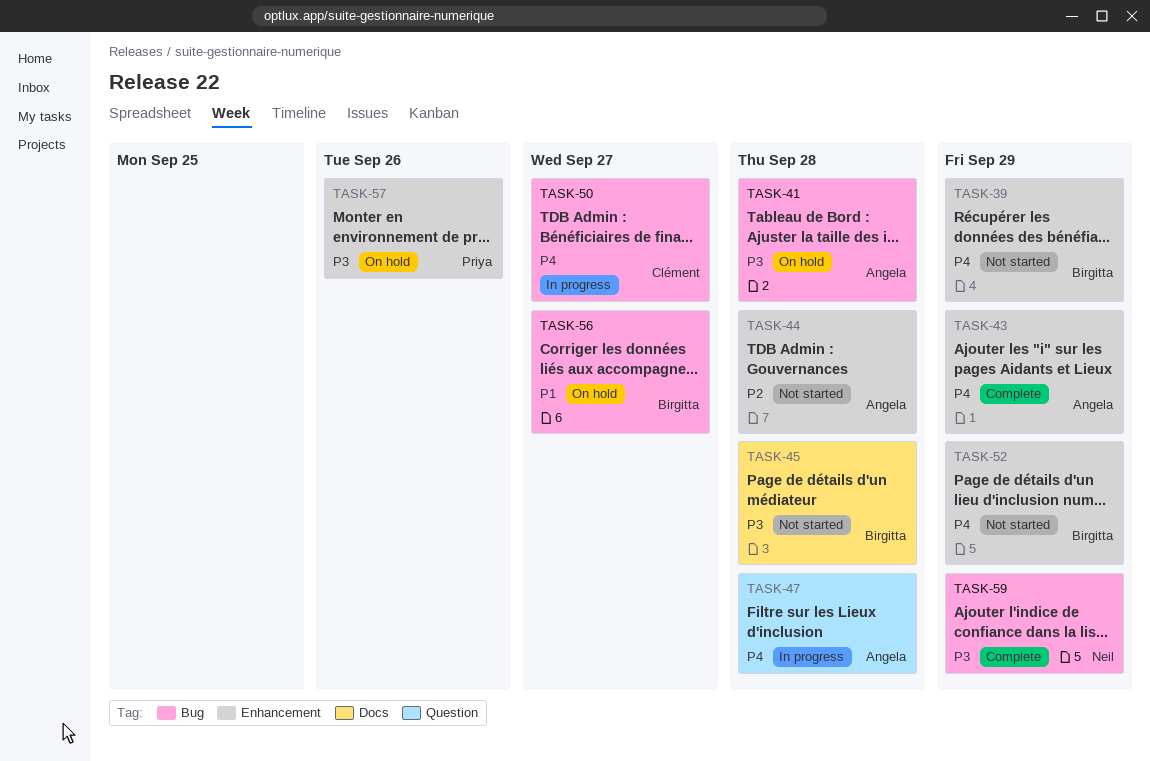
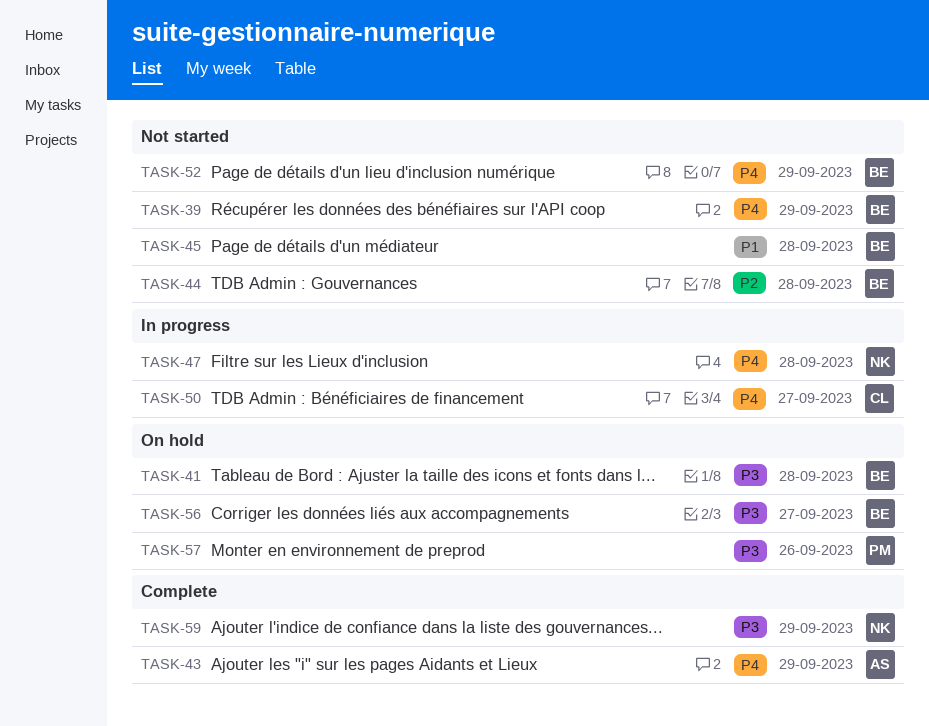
TASK-41, owner: Angela -> Birgitta
TASK-44, owner: Angela -> Birgitta
TASK-45, priority: P3 -> P1
TASK-47, owner: Angela -> Neil
TASK-56, priority: P1 -> P3

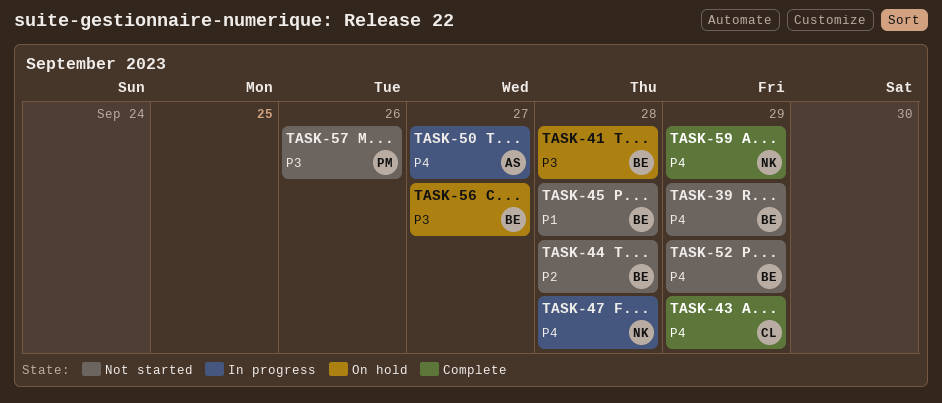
TASK-43, owner: AS -> CL
TASK-50, owner: CL -> AS
TASK-57, status: On hold -> Not started
TASK-59, priority: P3 -> P4

